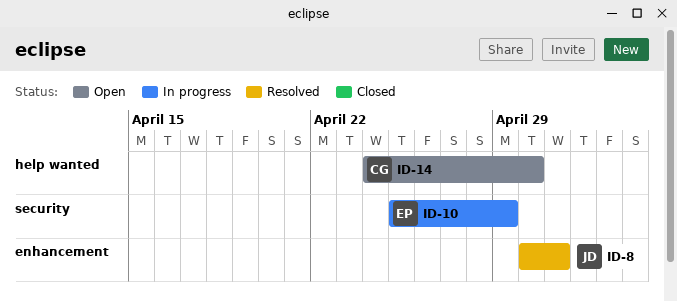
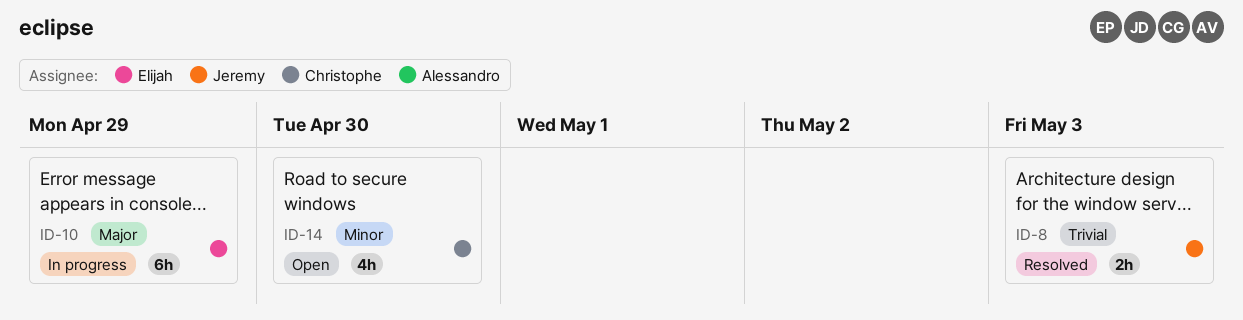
ID-8, due: May 1 -> May 3

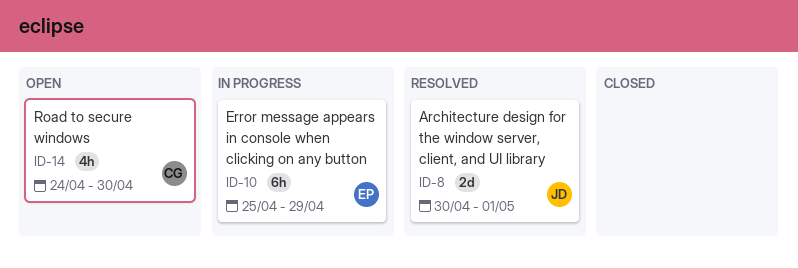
ID-8, estimate: 2h -> 2d
ID-8, due: May 3 -> May 1

